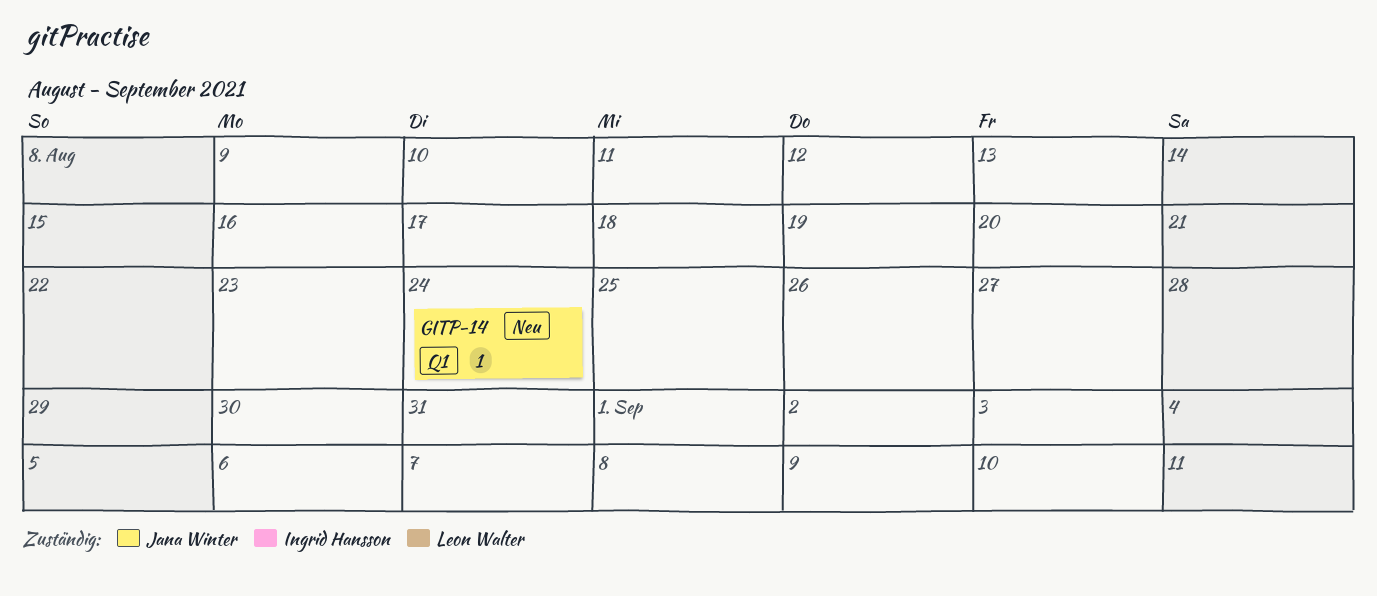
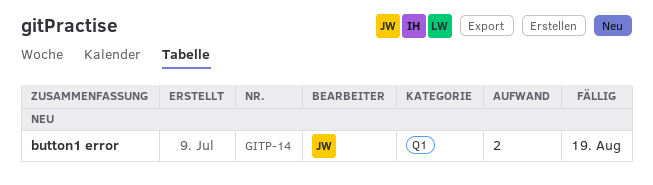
GITP-14, estimate: 1 -> 2
GITP-14, due: Aug 24 -> Aug 19

